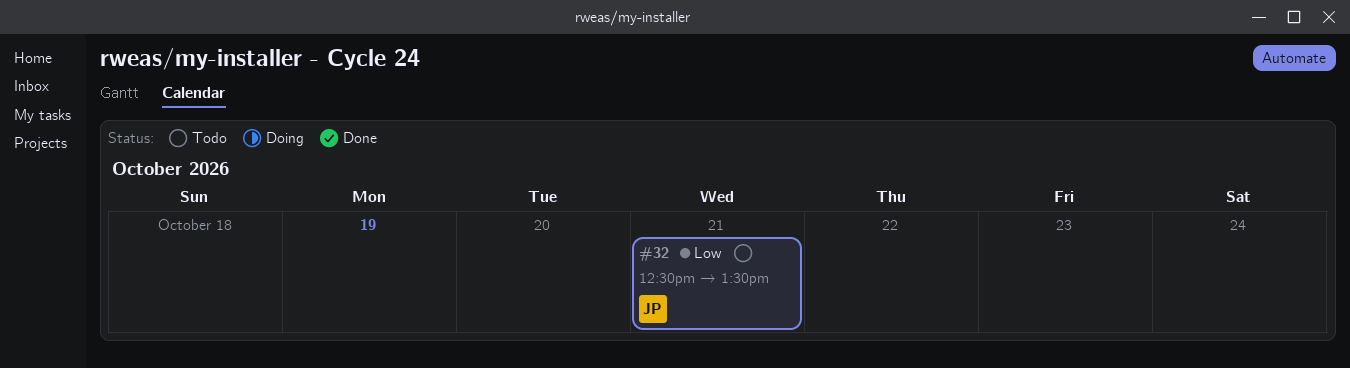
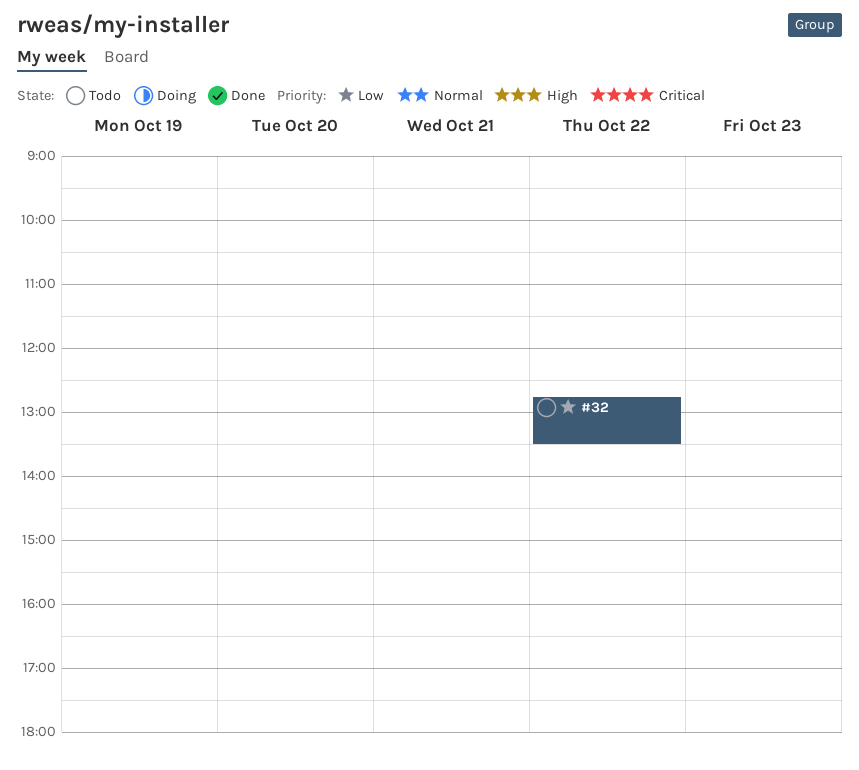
#32, day: Oct 21 -> Oct 22
#32, begins: 12:30 -> 12:45

